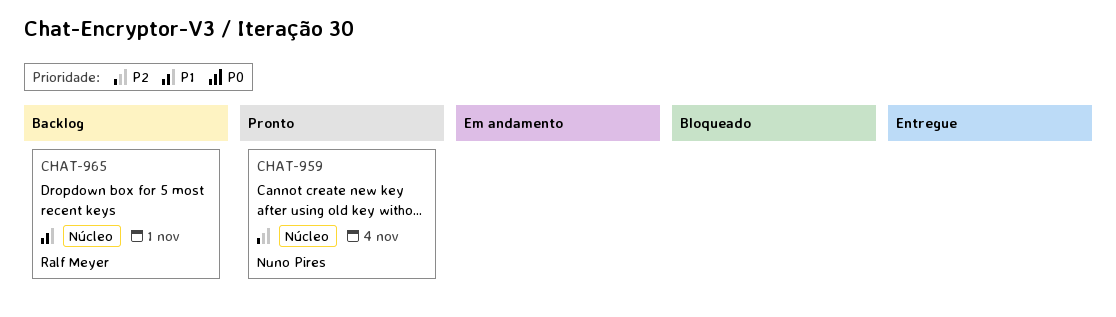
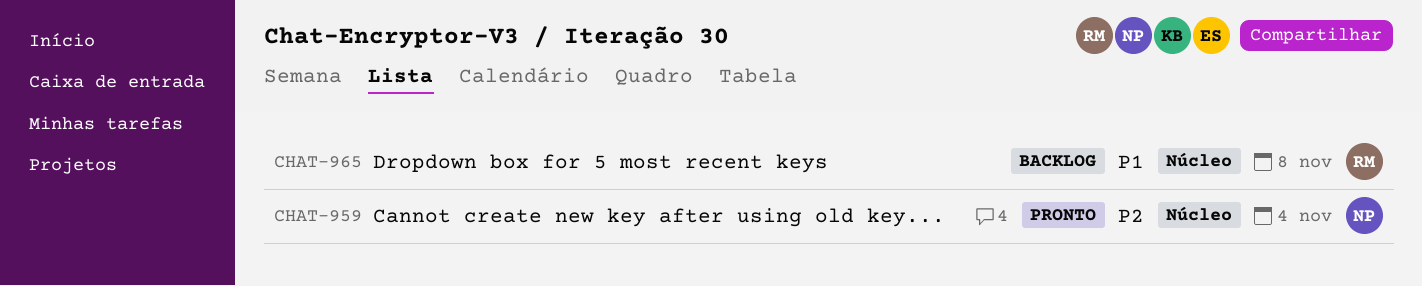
CHAT-965, due: Nov 1 -> Nov 8

